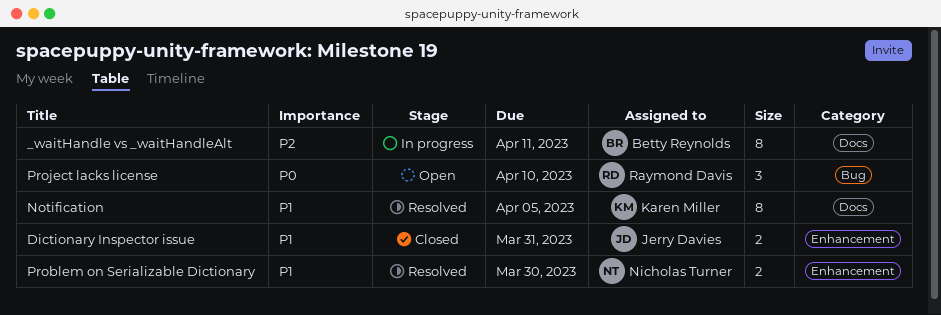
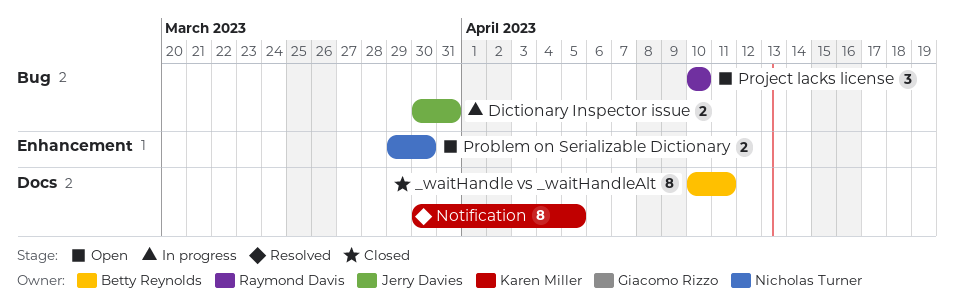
_waitHandle vs _waitHandleAlt, status: In progress -> Closed
Dictionary Inspector issue, status: Closed -> In progress
Dictionary Inspector issue, label: Enhancement -> Bug
Problem on Serializable Dictionary, status: Resolved -> Open

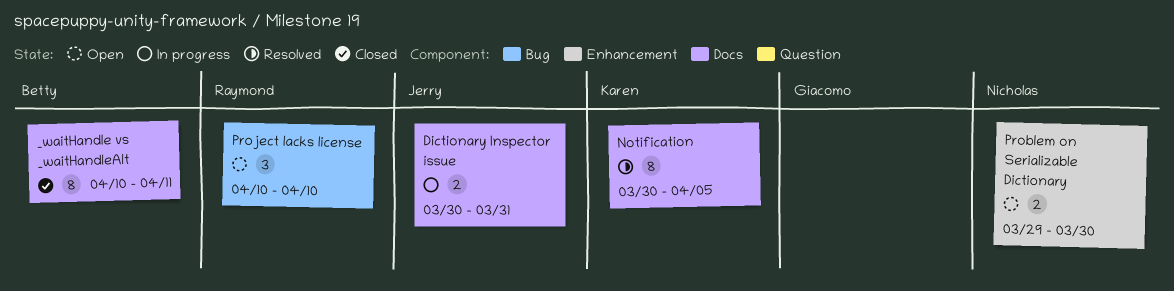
Dictionary Inspector issue, label: Bug -> Docs

